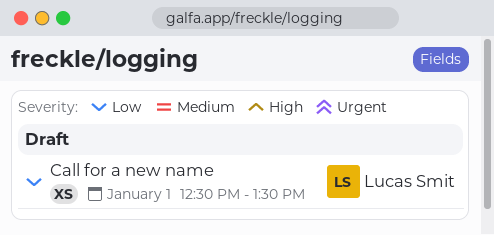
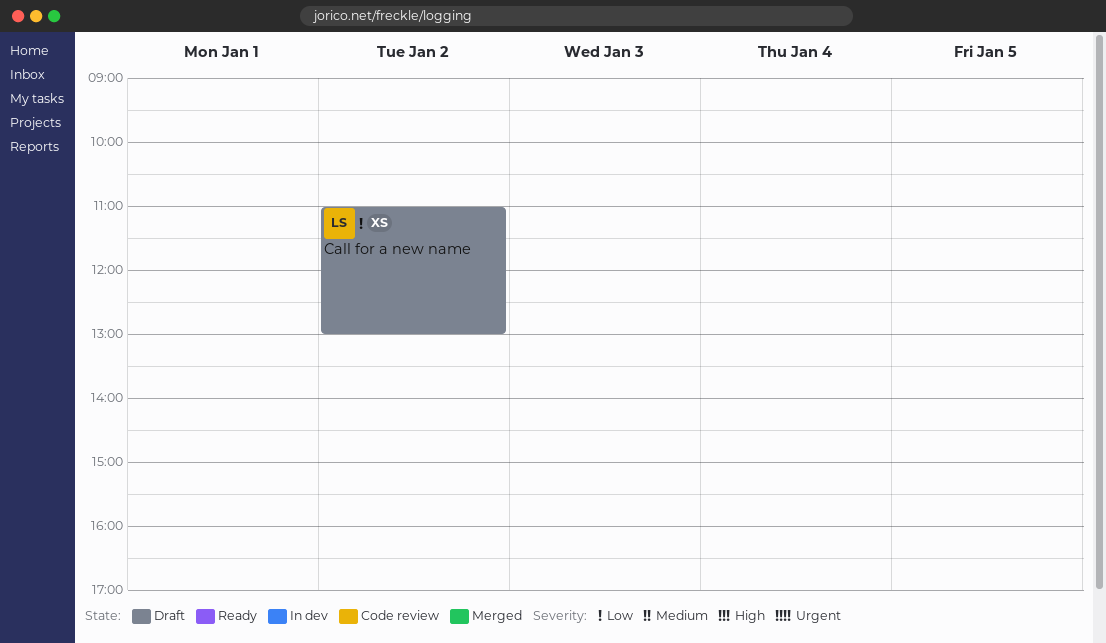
Call for a new name, day: Jan 1 -> Jan 2
Call for a new name, begins: 12:30 -> 11:00
Call for a new name, ends: 13:30 -> 13:00

